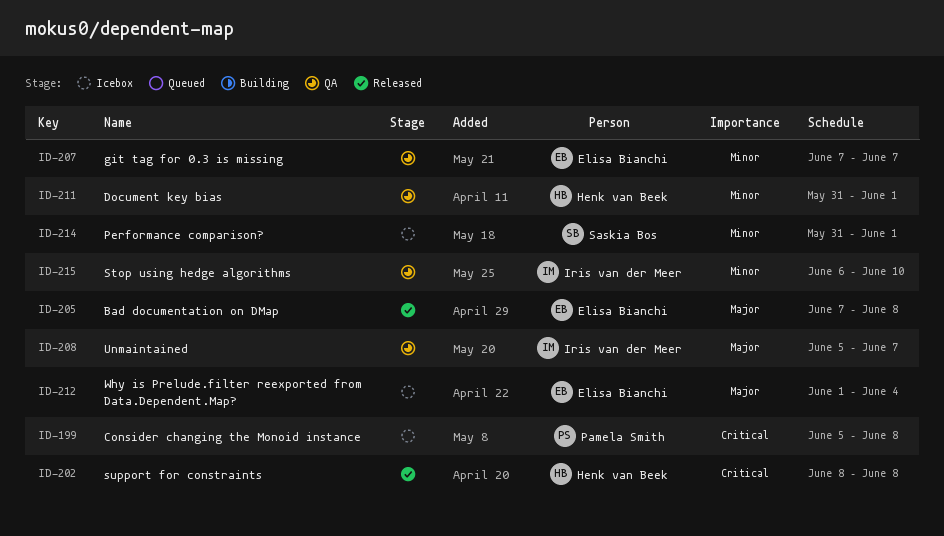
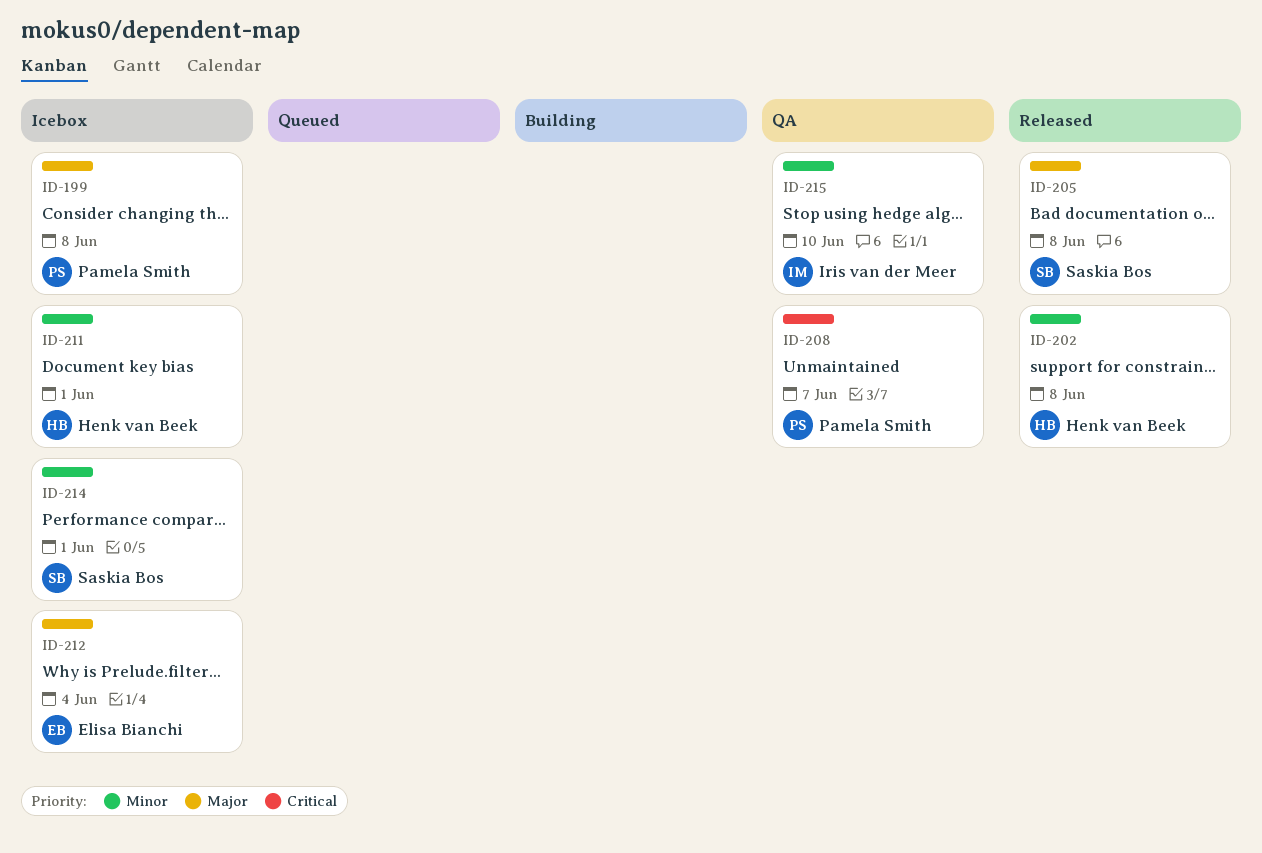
ID-199, priority: Critical -> Major
ID-202, priority: Critical -> Minor
ID-205, owner: Elisa Bianchi -> Saskia Bos
ID-207: present -> none
ID-208, owner: Iris van der Meer -> Pamela Smith
ID-208, priority: Major -> Critical
ID-211, status: QA -> Icebox

